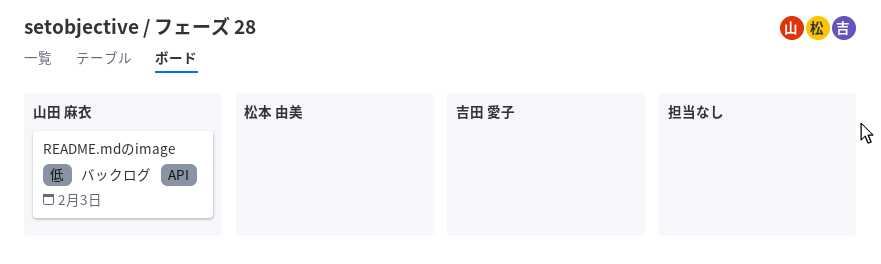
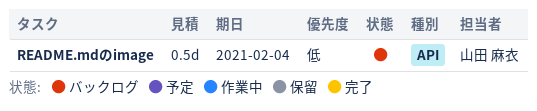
README.mdのimage, due: Feb 3 -> Feb 4

